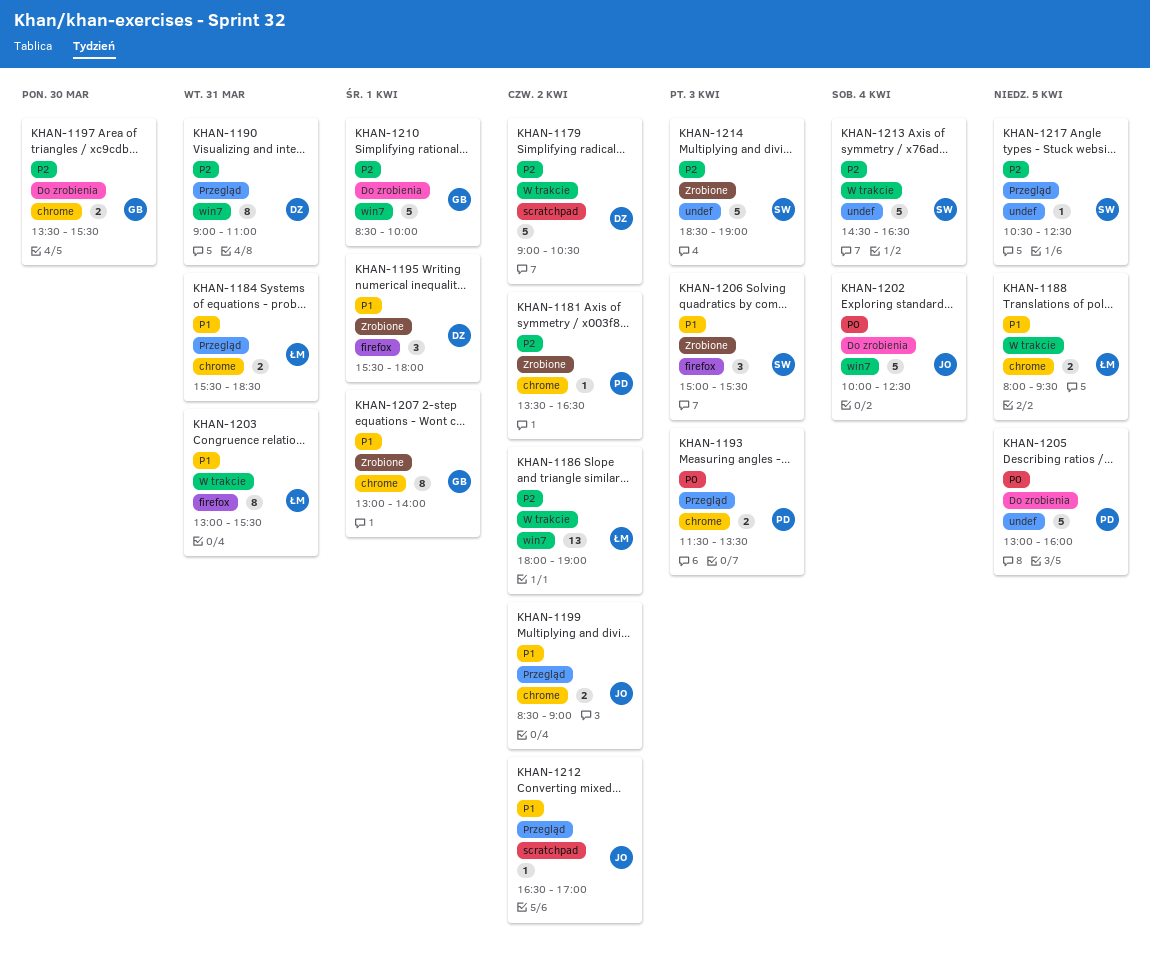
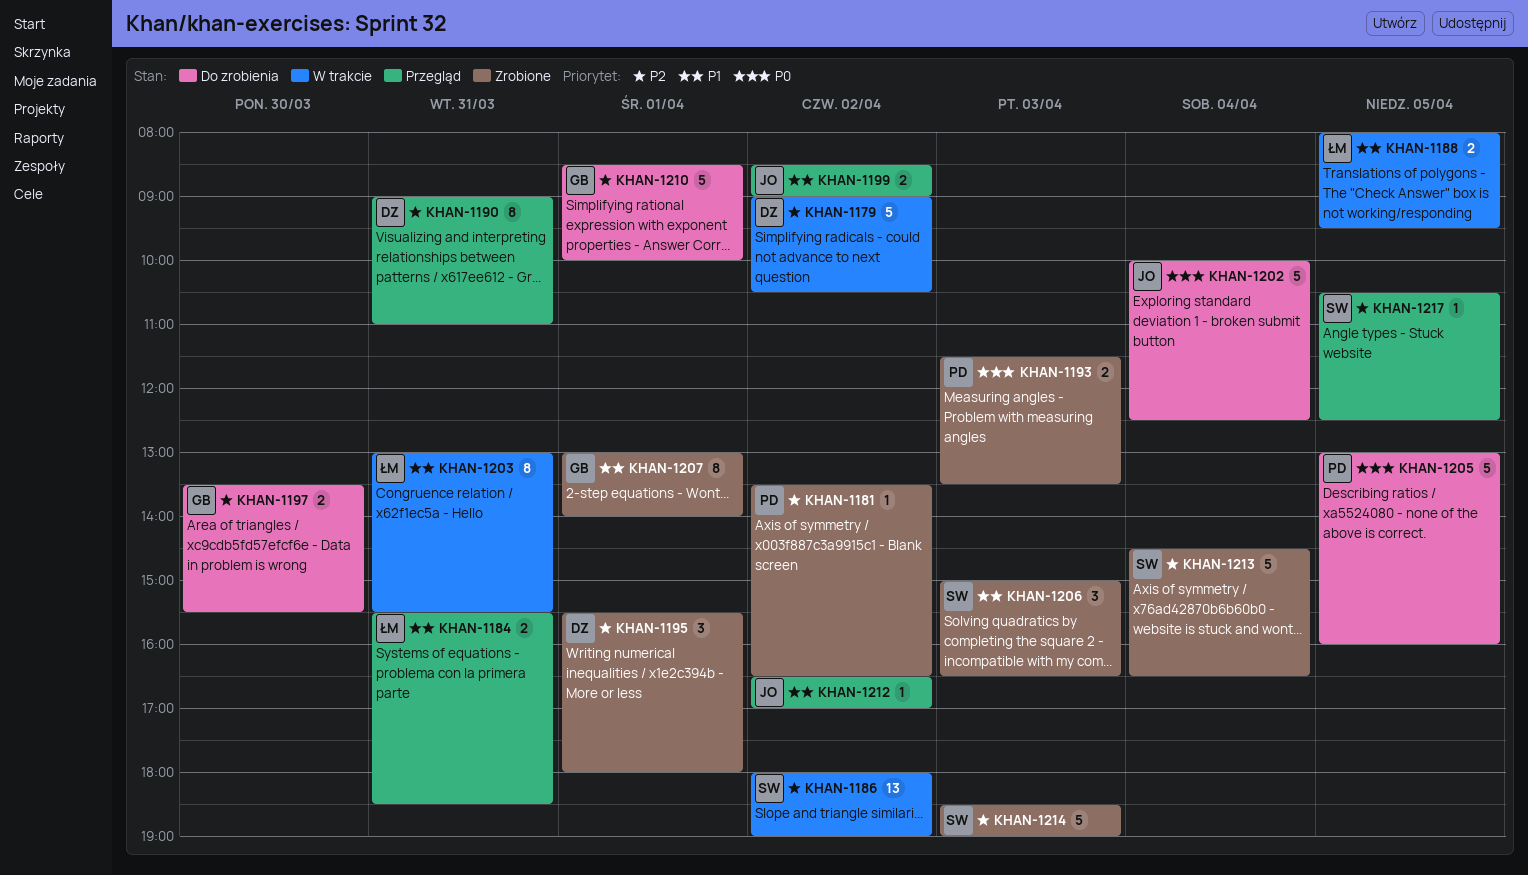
KHAN-1186, owner: ŁM -> SW
KHAN-1193, status: Przegląd -> Zrobione
KHAN-1195, priority: P1 -> P2
KHAN-1206, ends: 15:30 -> 16:30
KHAN-1213, status: W trakcie -> Zrobione

